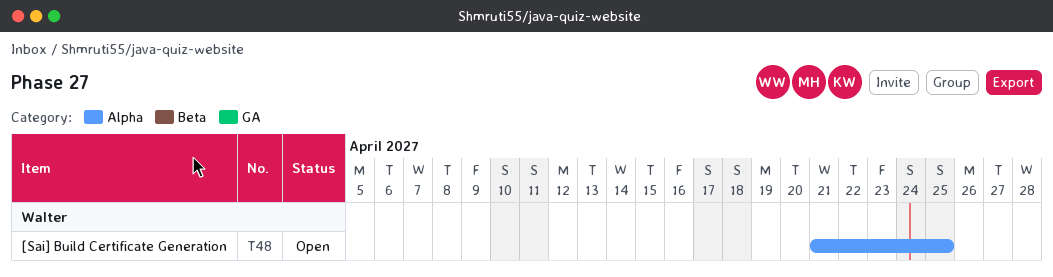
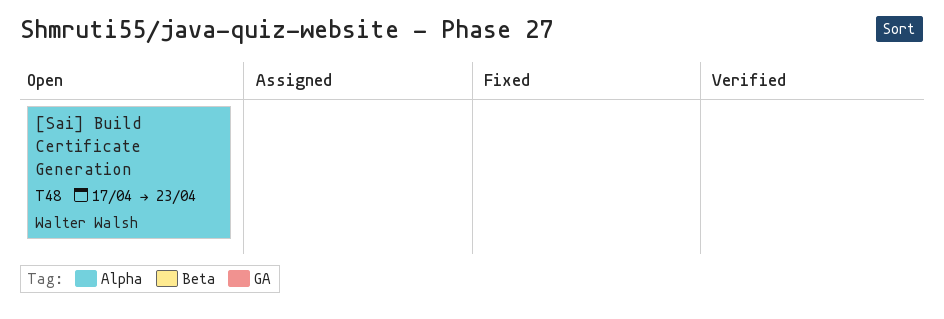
T48, start: Apr 21 -> Apr 17
T48, due: Apr 25 -> Apr 23

